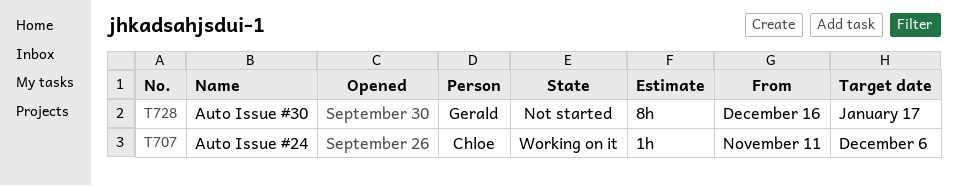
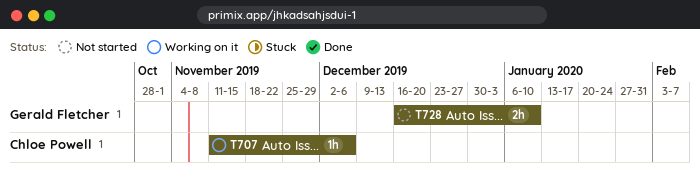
T728, estimate: 8h -> 2h
T728, due: Jan 17 -> Jan 10

